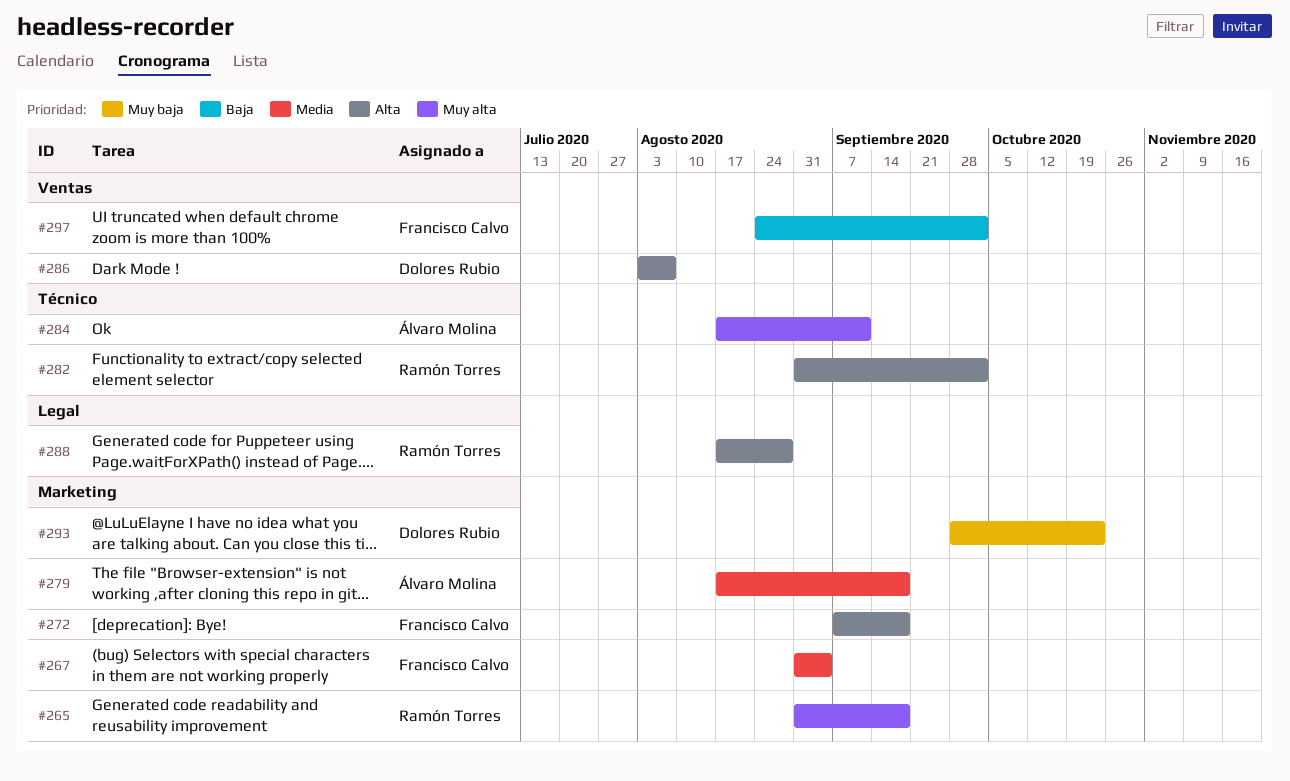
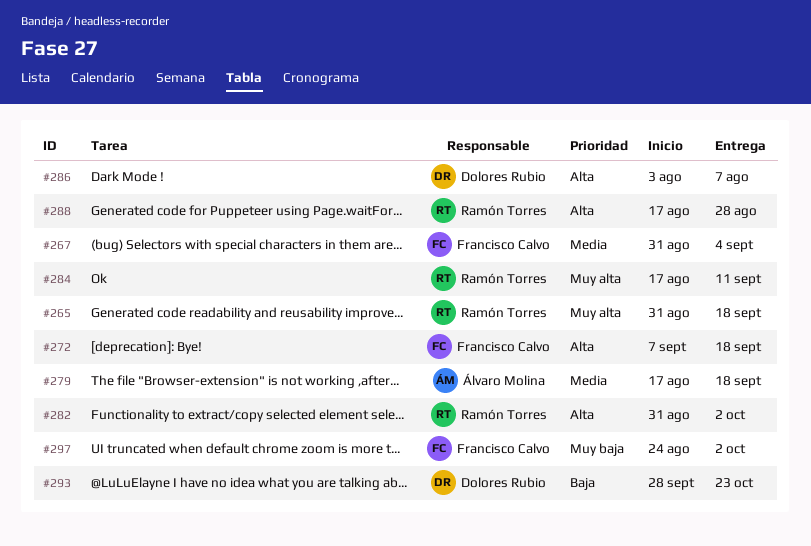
#284, owner: Álvaro Molina -> Ramón Torres
#293, priority: Muy baja -> Baja
#297, priority: Baja -> Muy baja

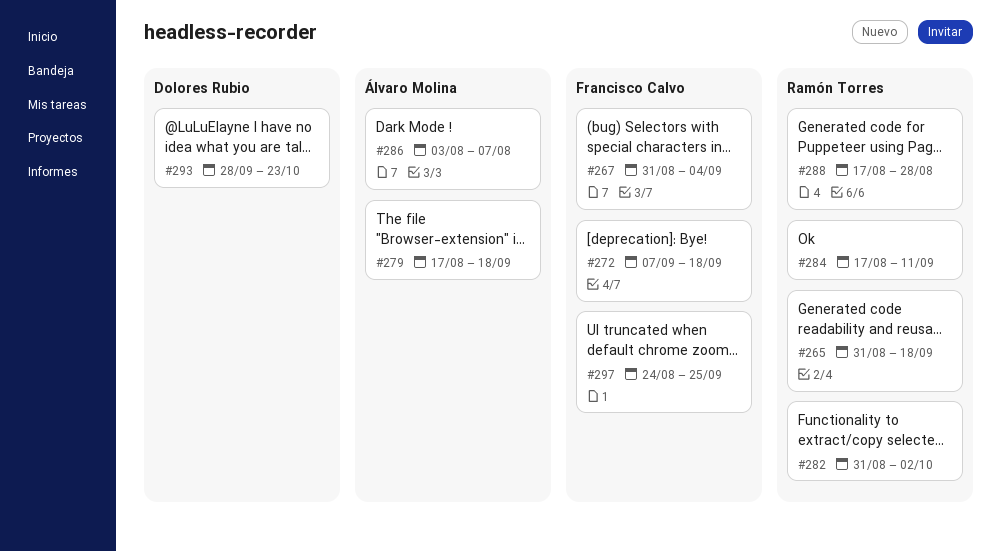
#286, owner: Dolores Rubio -> Álvaro Molina
#297, due: Oct 2 -> Sep 25

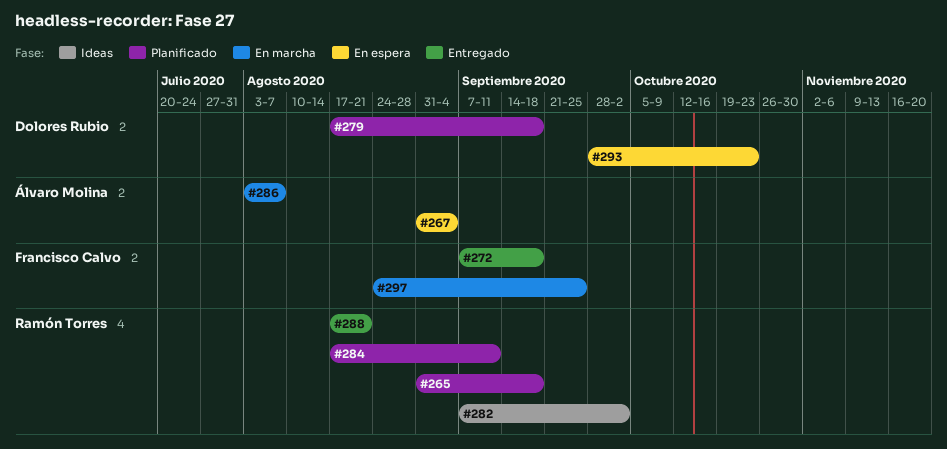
#267, owner: Francisco Calvo -> Álvaro Molina
#279, owner: Álvaro Molina -> Dolores Rubio
#282, start: Aug 31 -> Sep 7
#288, due: Aug 28 -> Aug 21

